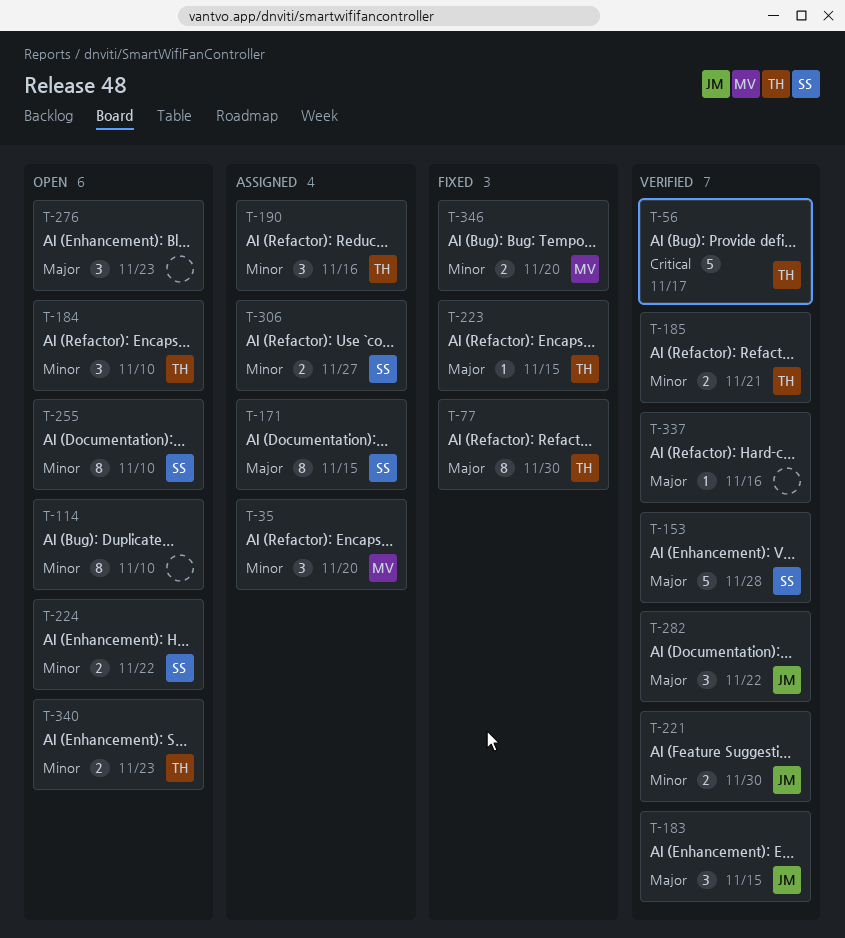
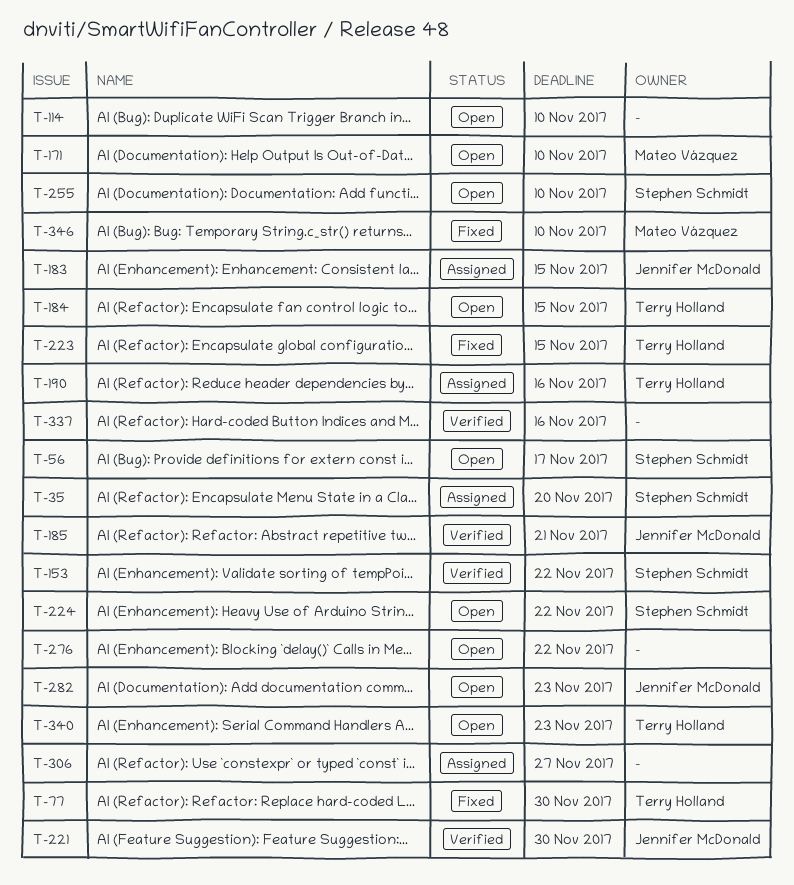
T-35, owner: Mateo Vázquez -> Stephen Schmidt
T-56, status: Verified -> Open
T-56, owner: Terry Holland -> Stephen Schmidt
T-153, due: Nov 28 -> Nov 22
T-171, status: Assigned -> Open
T-171, owner: Stephen Schmidt -> Mateo Vázquez
T-171, due: Nov 15 -> Nov 10
T-183, status: Verified -> Assigned
T-184, due: Nov 10 -> Nov 15
T-185, owner: Terry Holland -> Jennifer McDonald
T-276, due: Nov 23 -> Nov 22
T-282, status: Verified -> Open
T-282, due: Nov 22 -> Nov 23
T-306, owner: Stephen Schmidt -> none
T-346, due: Nov 20 -> Nov 10

